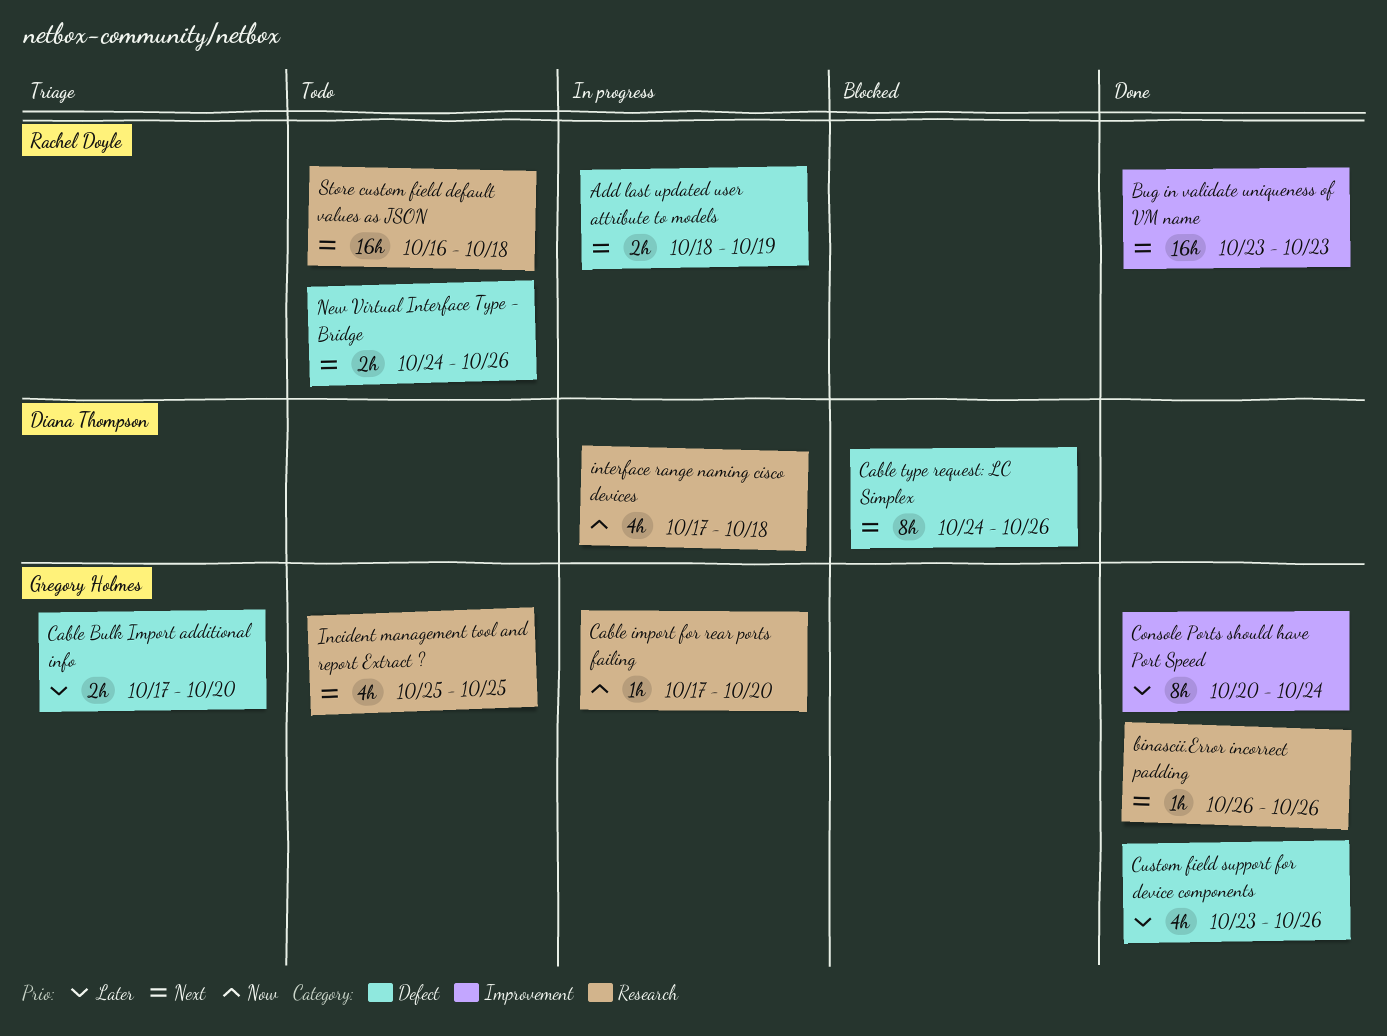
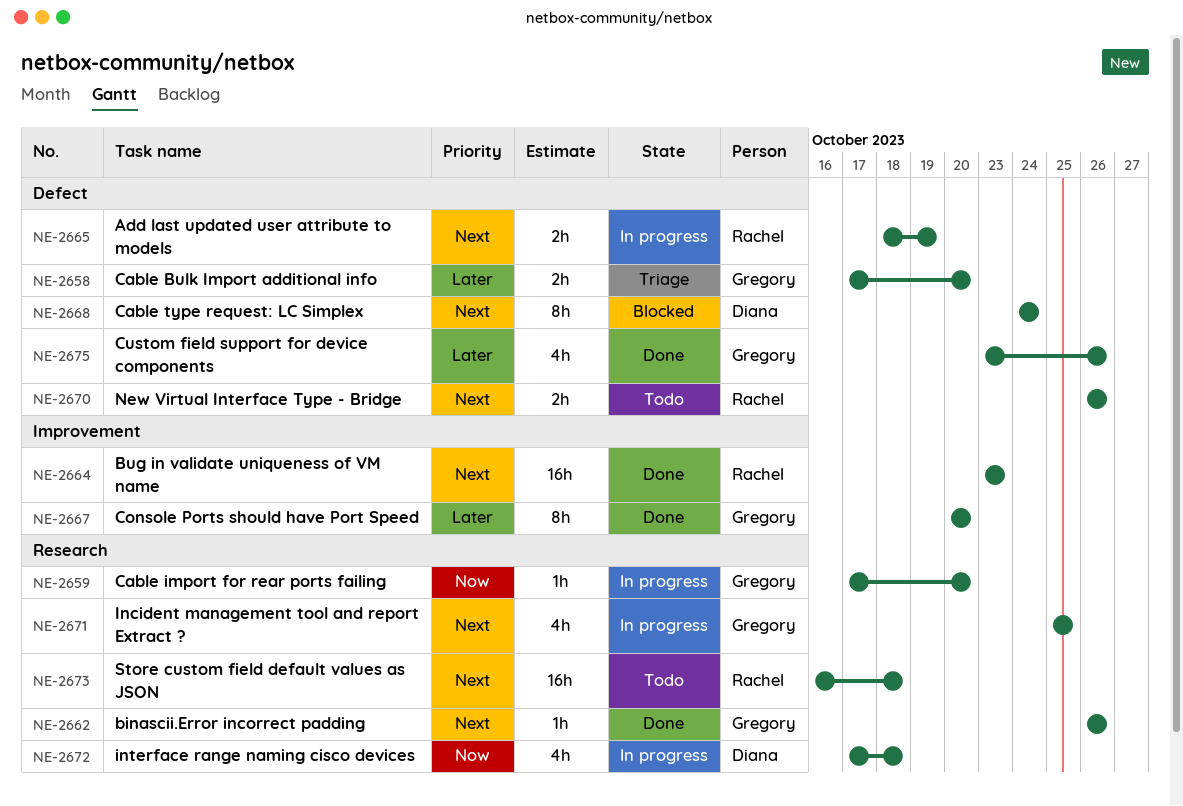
Cable type request: LC Simplex, due: Oct 26 -> Oct 24
Console Ports should have Port Speed, due: Oct 24 -> Oct 20
Incident management tool and report Extract ?, status: Todo -> In progress
New Virtual Interface Type - Bridge, start: Oct 24 -> Oct 26

